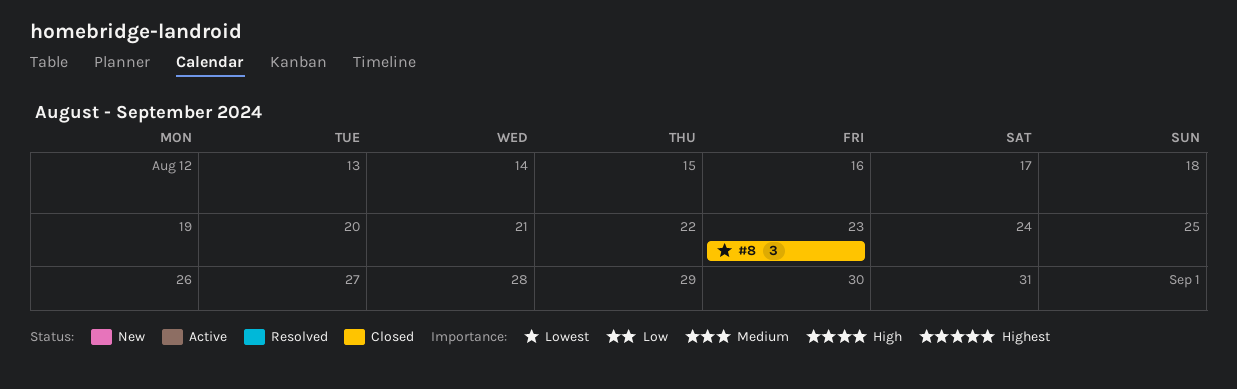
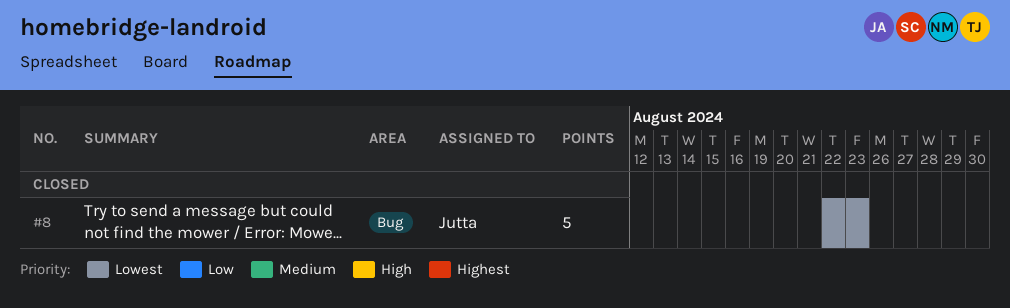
#8, estimate: 3 -> 5
#8, start: Aug 23 -> Aug 22

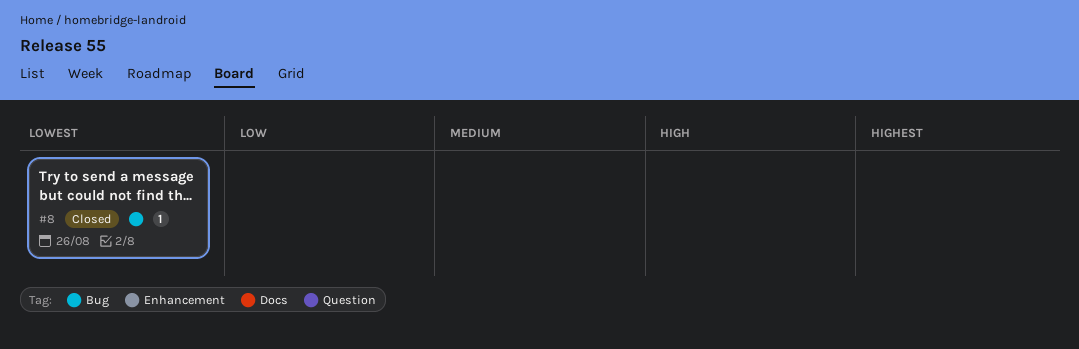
#8, estimate: 5 -> 1
#8, due: Aug 23 -> Aug 26

